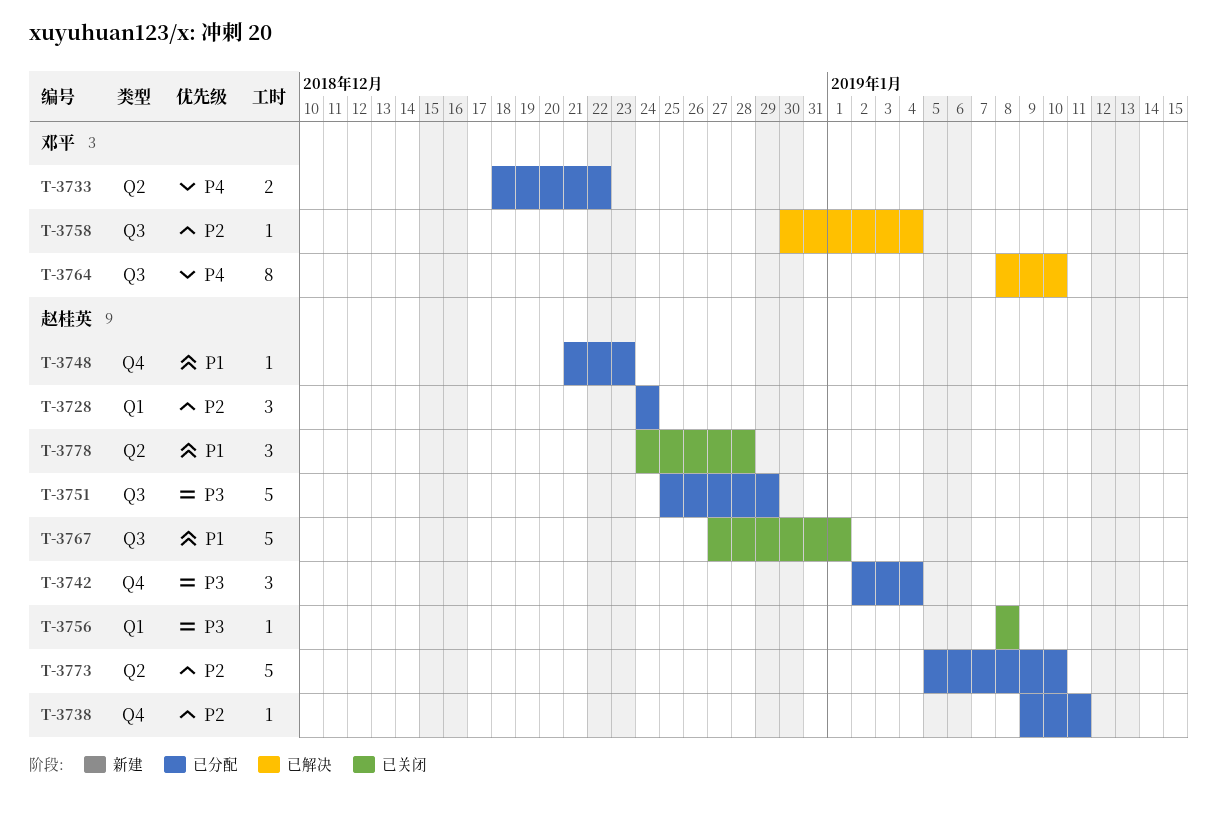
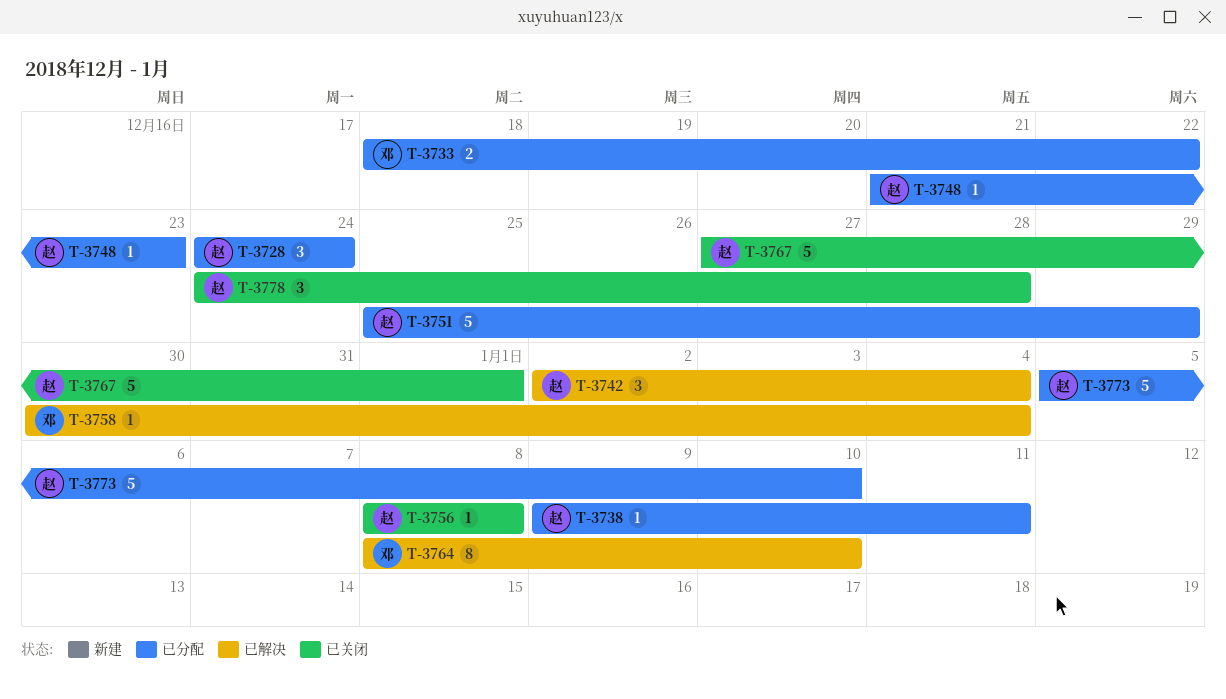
T-3742, status: 已分配 -> 已解决

